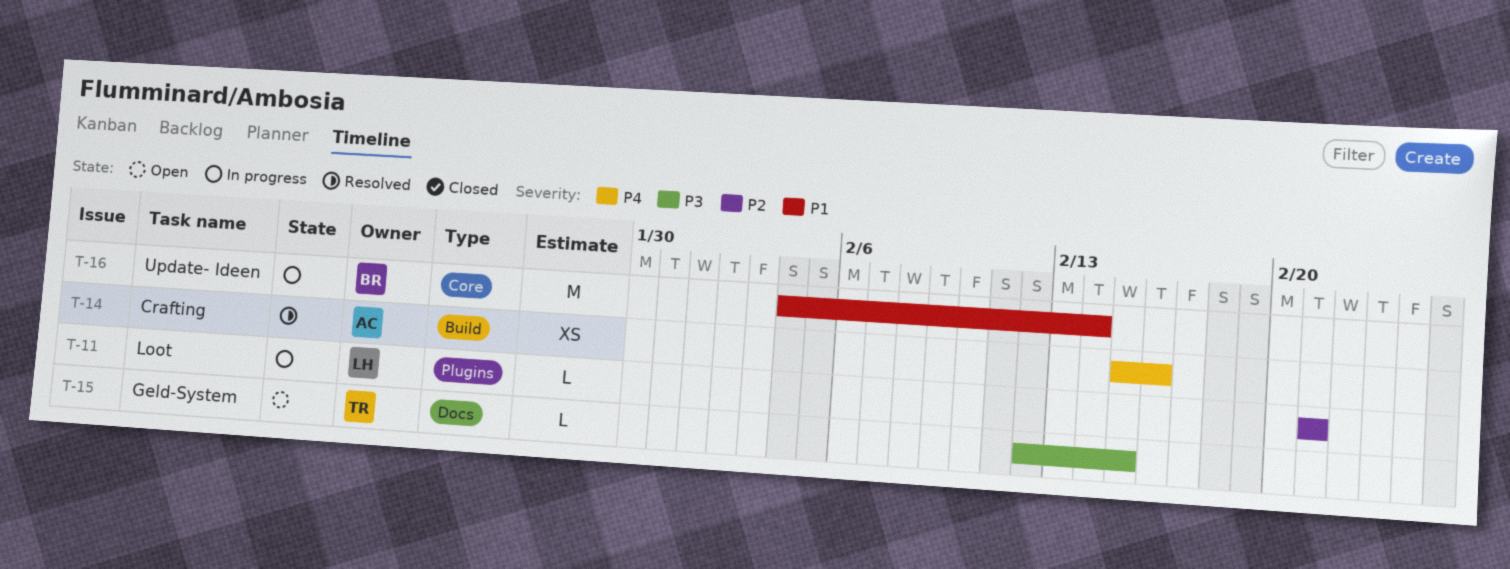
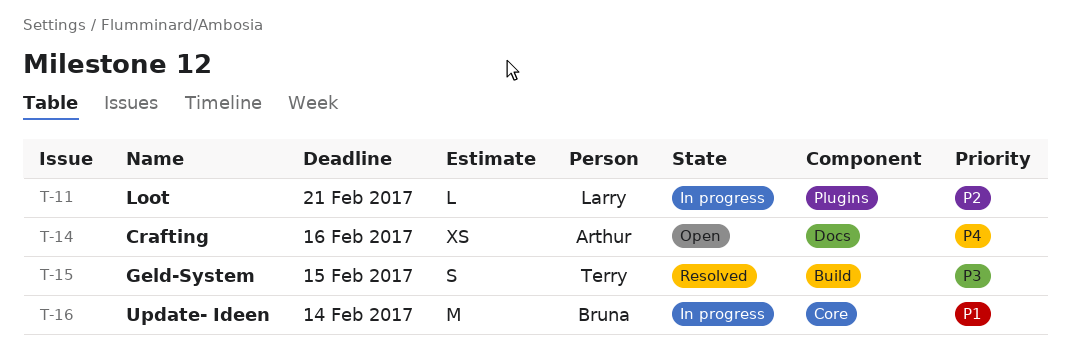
T-14, status: Resolved -> Open
T-14, label: Build -> Docs
T-15, status: Open -> Resolved
T-15, label: Docs -> Build
T-15, estimate: L -> S

